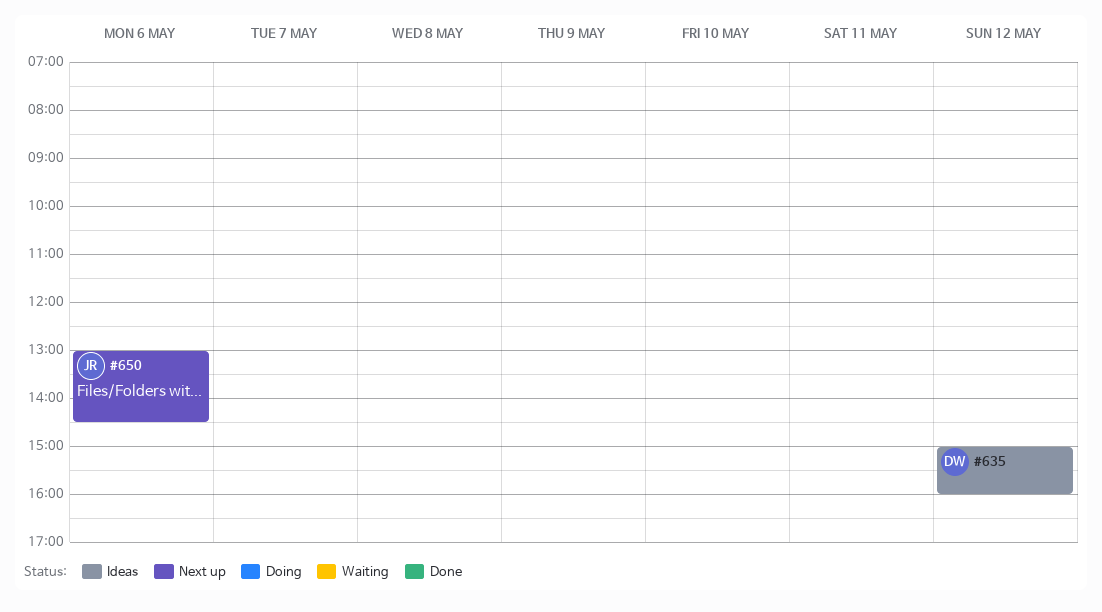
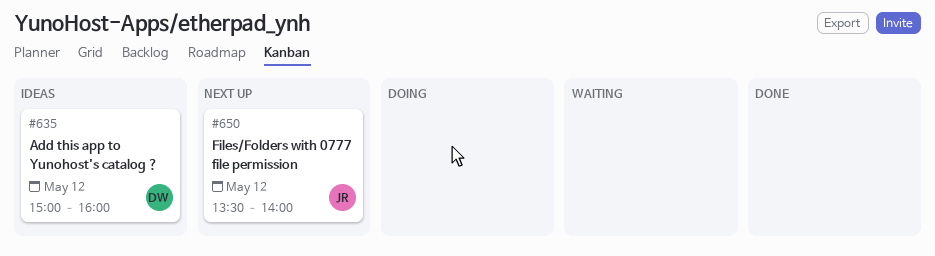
#650, day: May 6 -> May 12
#650, begins: 13:00 -> 13:30
#650, ends: 14:30 -> 14:00

